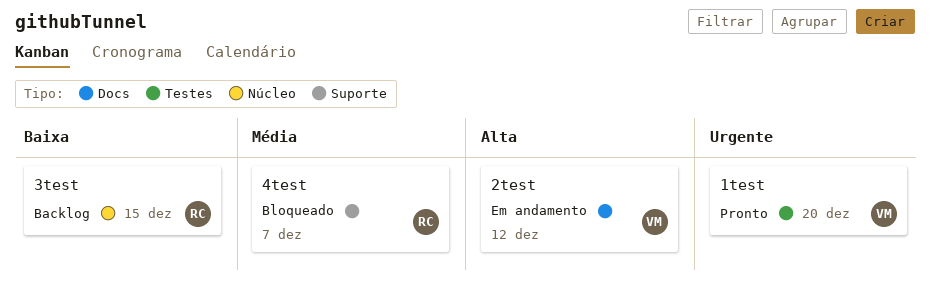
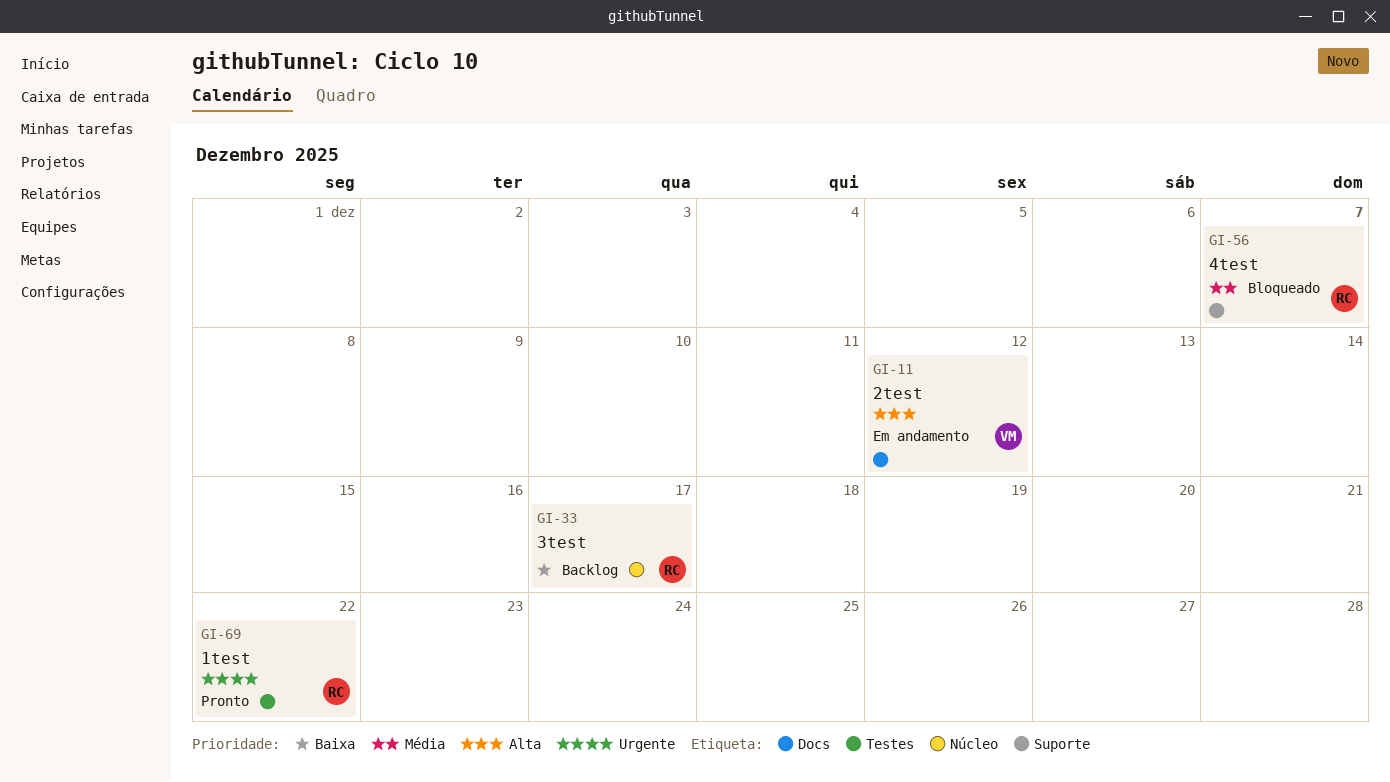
1test, owner: VM -> RC
1test, due: Dec 20 -> Dec 22
3test, due: Dec 15 -> Dec 17

